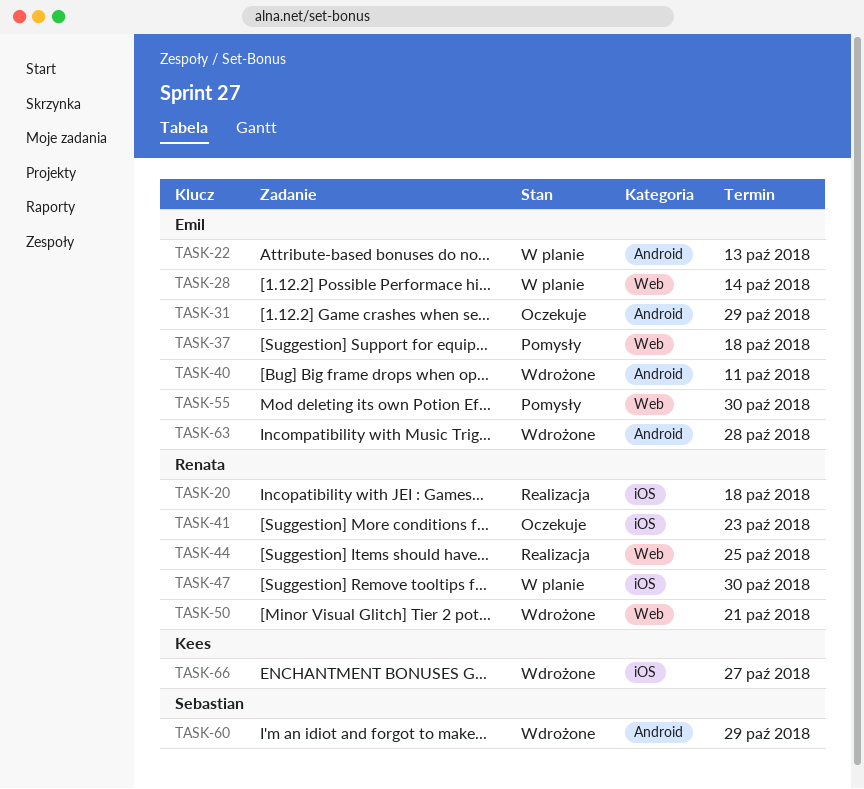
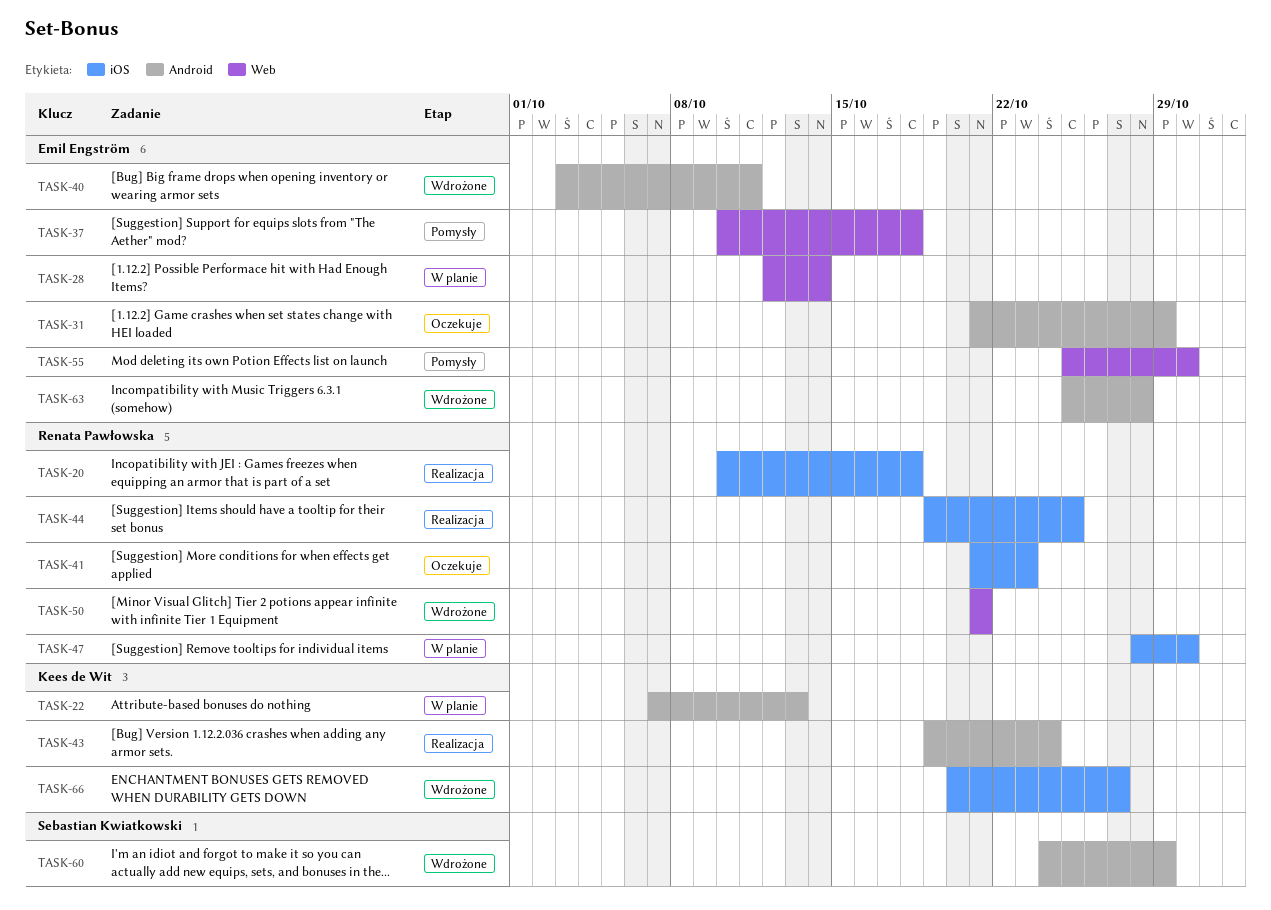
TASK-22, owner: Emil Engström -> Kees de Wit
TASK-43: none -> present
TASK-44, label: Web -> iOS

